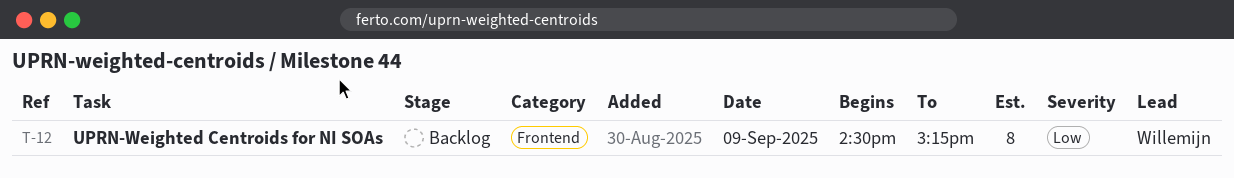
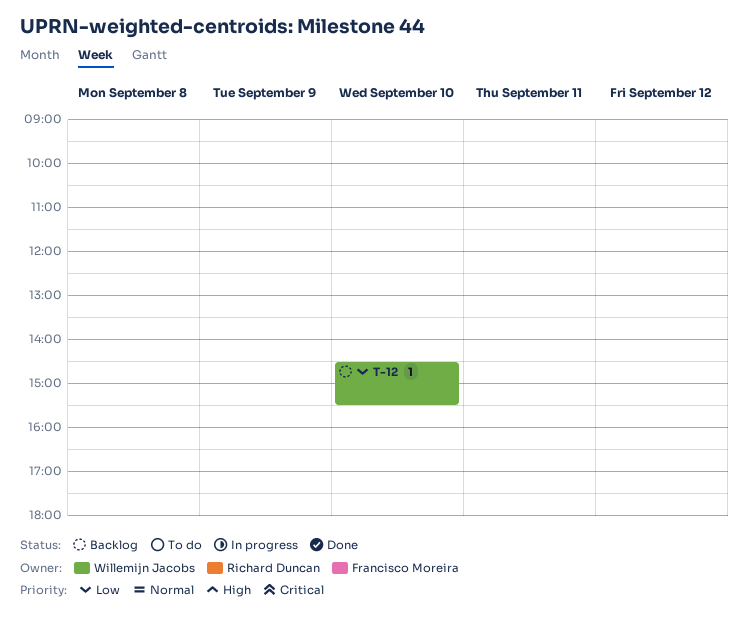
T-12, estimate: 8 -> 1
T-12, day: Sep 9 -> Sep 10
T-12, ends: 15:15 -> 15:30

